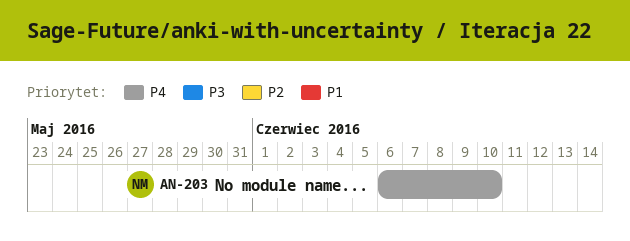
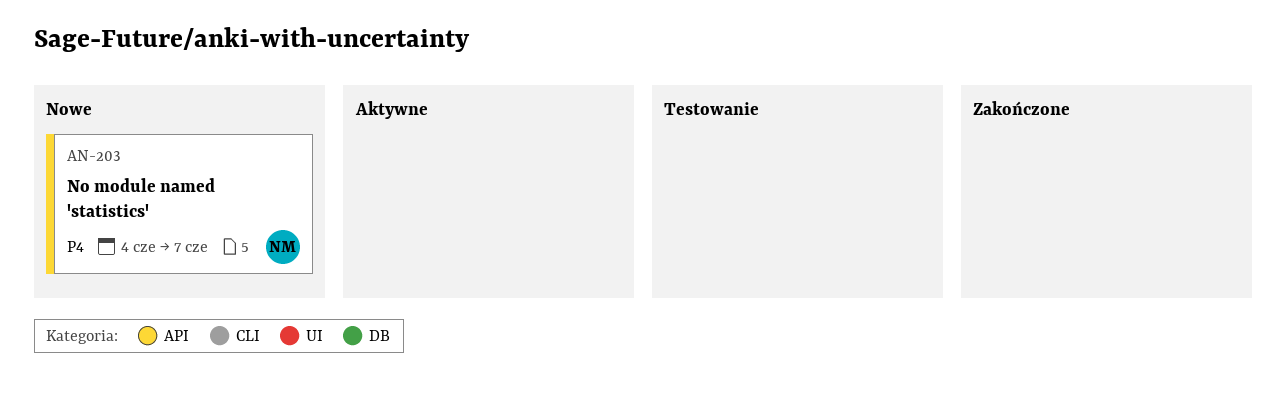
AN-203, start: Jun 6 -> Jun 4
AN-203, due: Jun 10 -> Jun 7

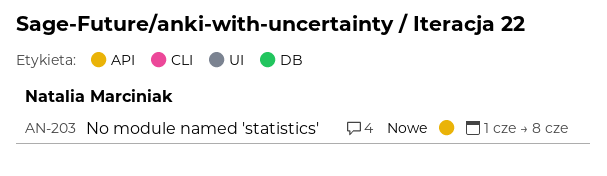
AN-203, start: Jun 4 -> Jun 1
AN-203, due: Jun 7 -> Jun 8

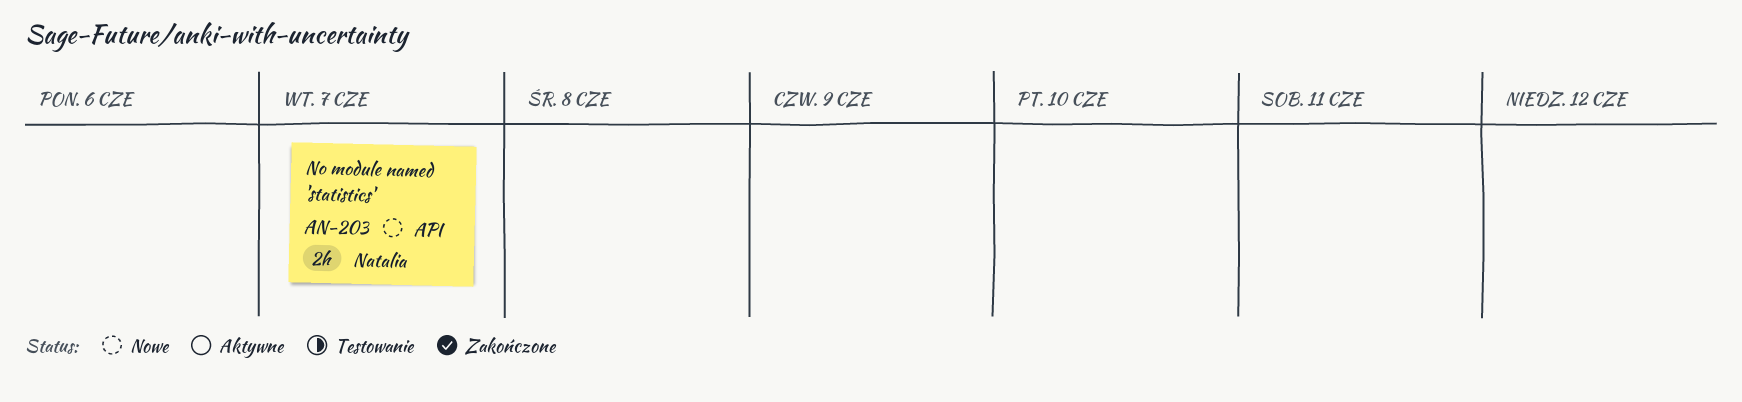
AN-203, due: Jun 8 -> Jun 7

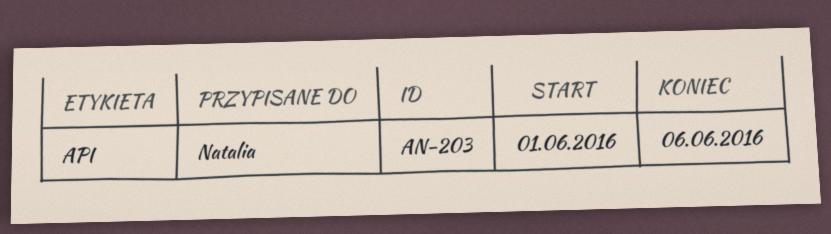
AN-203, due: Jun 7 -> Jun 6

